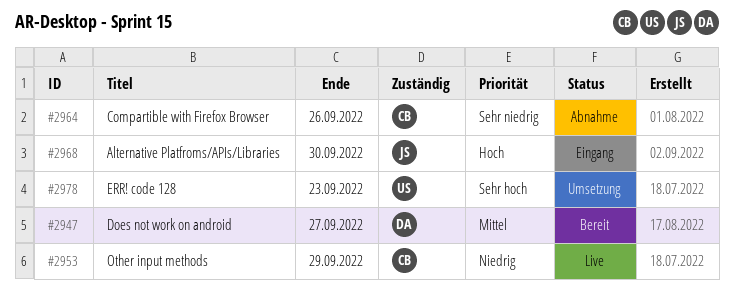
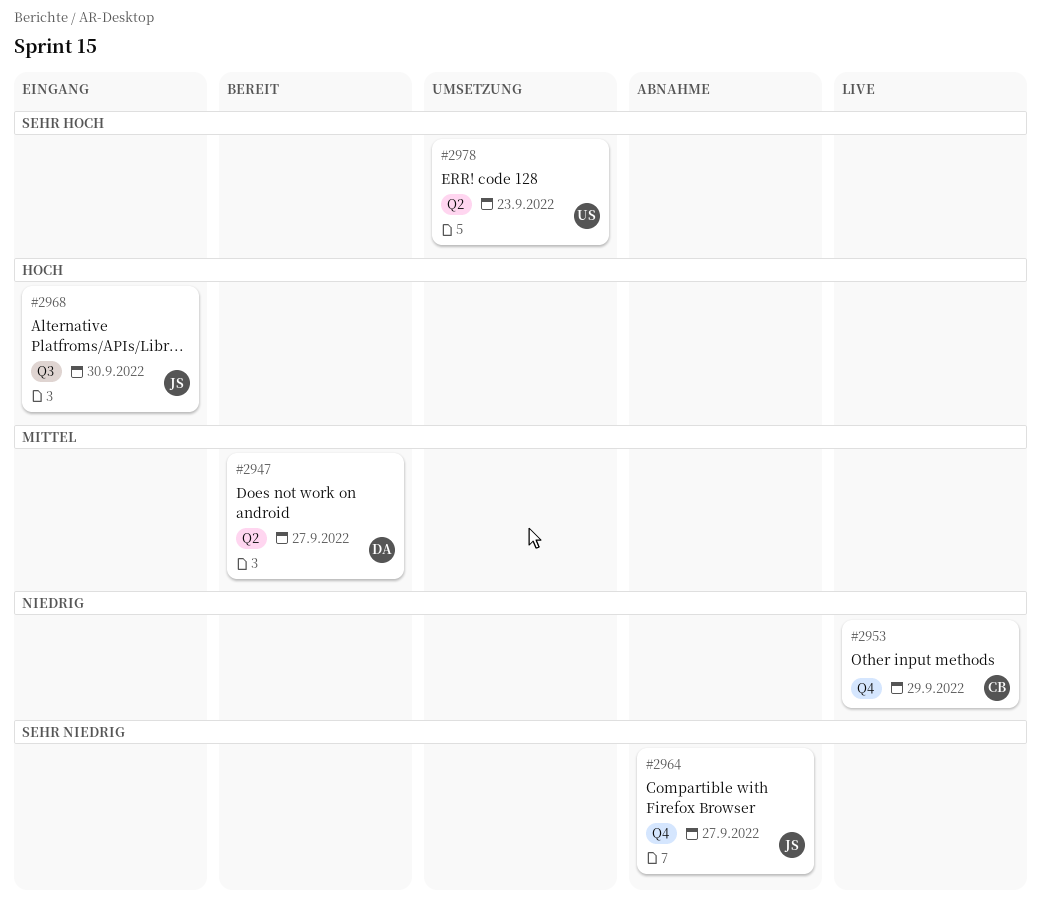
#2964, owner: CB -> JS
#2964, due: Sep 26 -> Sep 27

